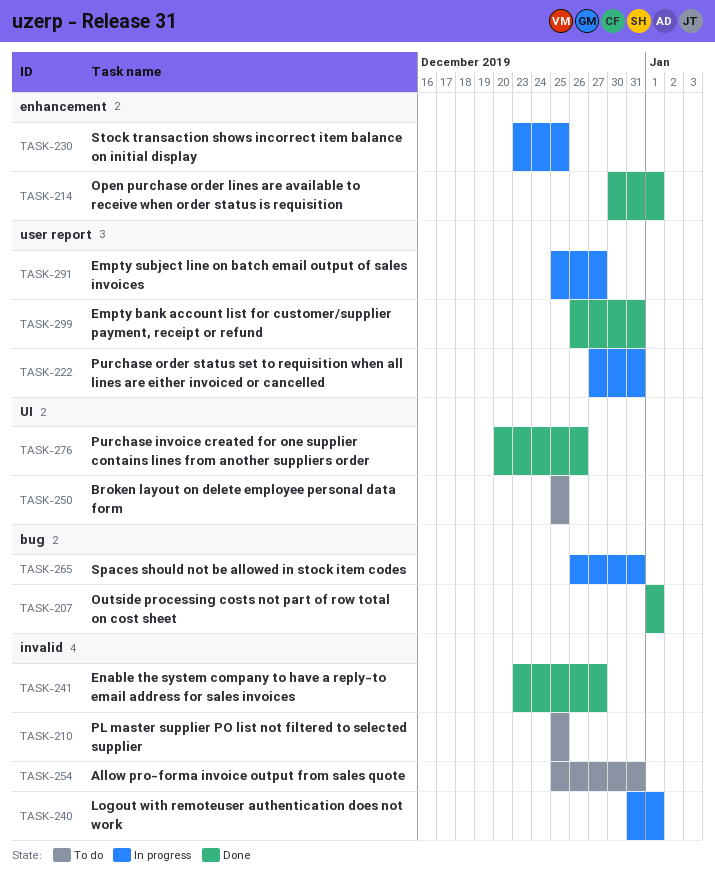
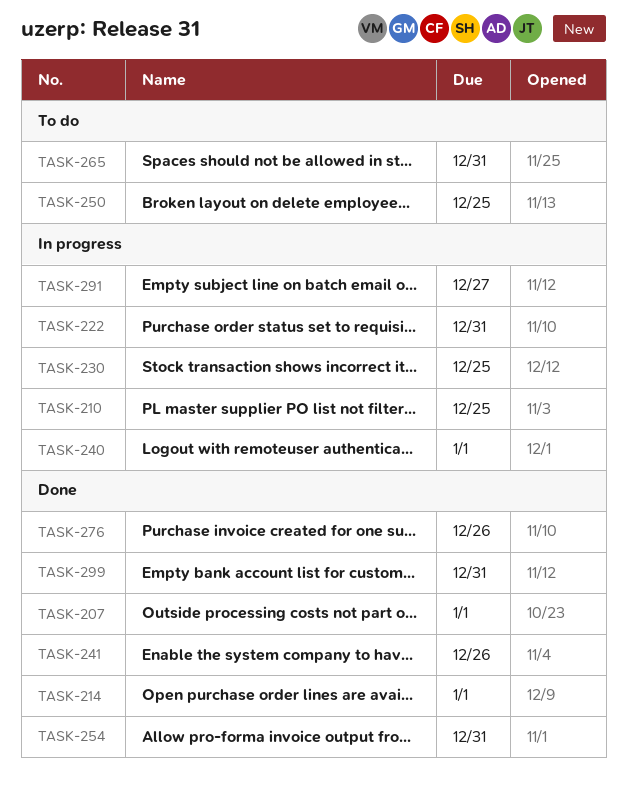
TASK-210, status: To do -> In progress
TASK-241, due: Dec 27 -> Dec 26
TASK-254, status: To do -> Done
TASK-265, status: In progress -> To do

